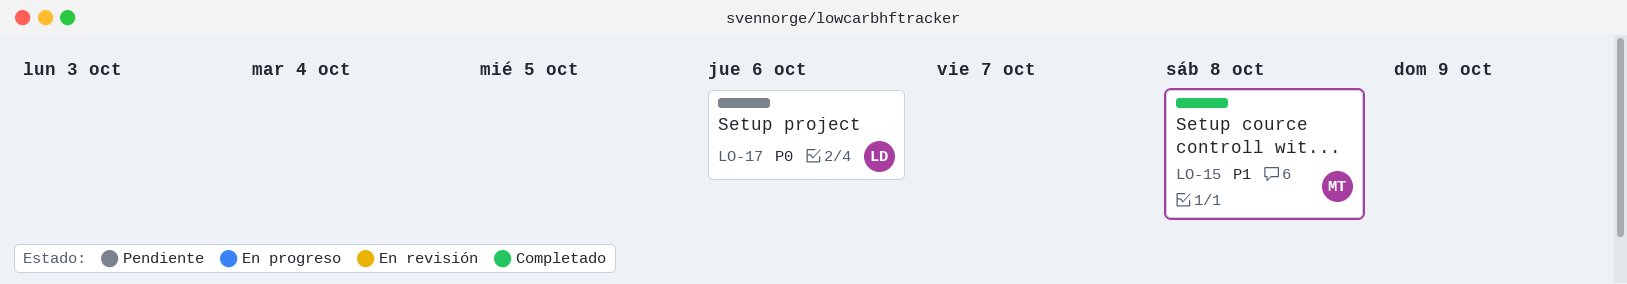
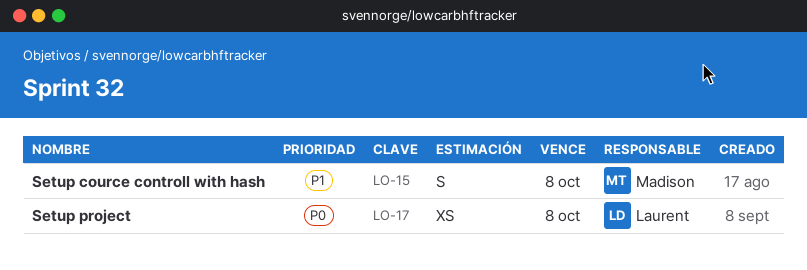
LO-17, due: Oct 6 -> Oct 8

